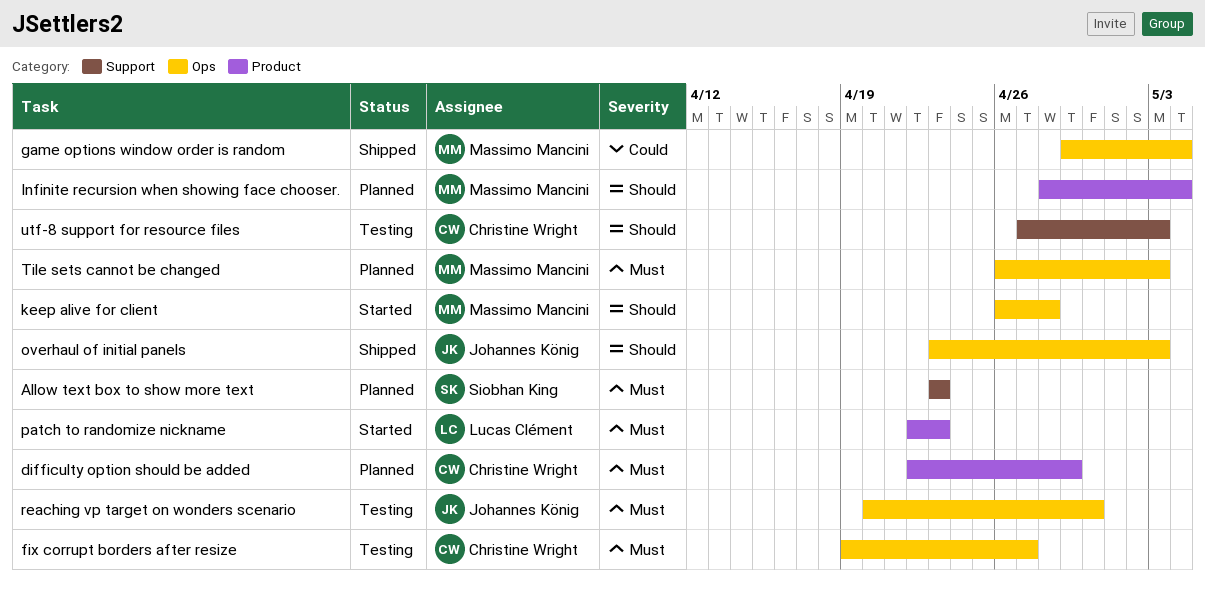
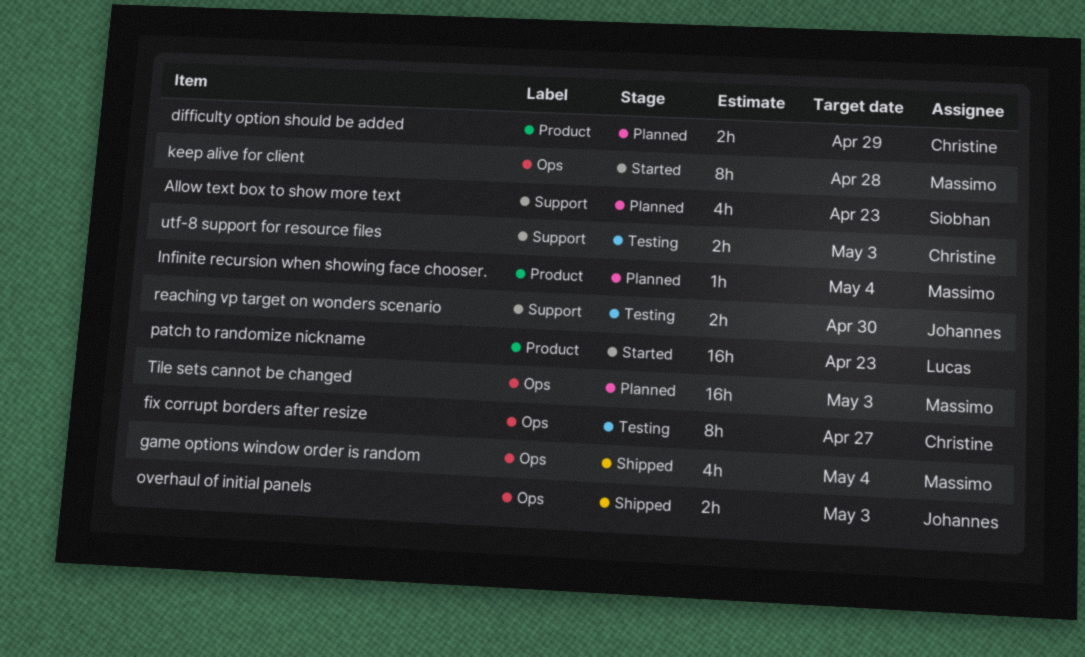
reaching vp target on wonders scenario, label: Ops -> Support

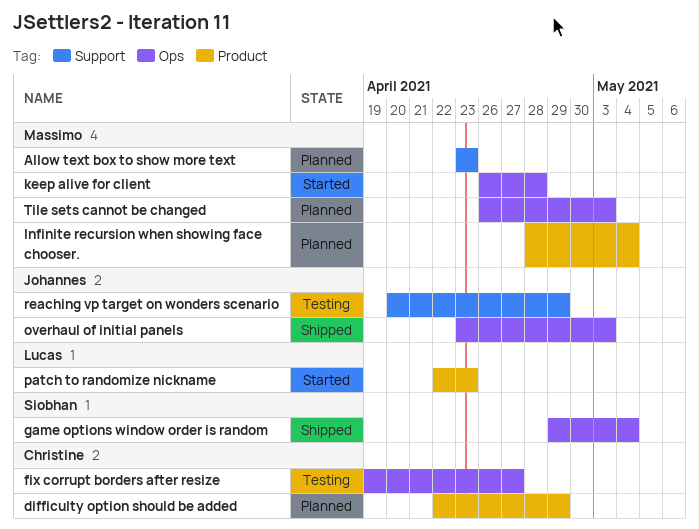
Allow text box to show more text, owner: Siobhan -> Massimo
game options window order is random, owner: Massimo -> Siobhan
reaching vp target on wonders scenario, due: Apr 30 -> Apr 29
utf-8 support for resource files: present -> none

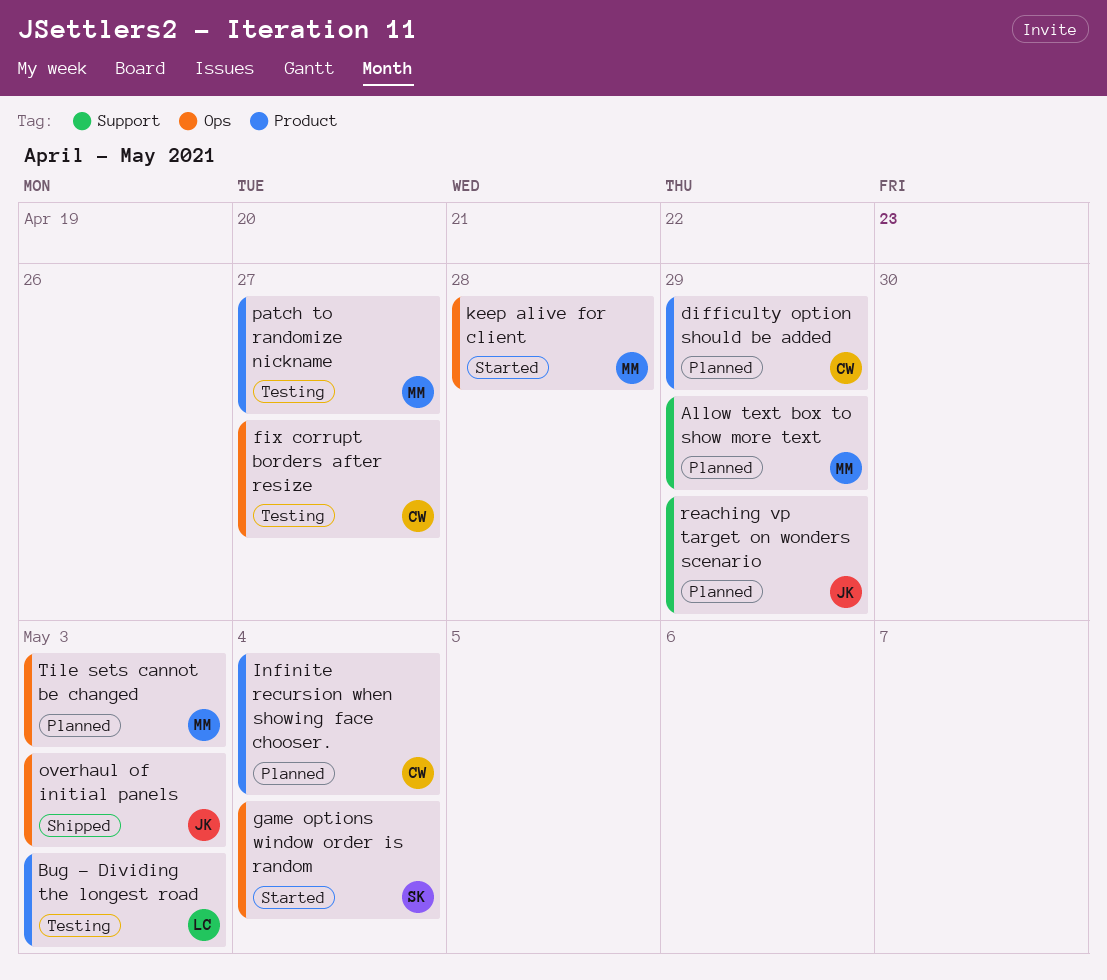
Allow text box to show more text, due: Apr 23 -> Apr 29
Bug - Dividing the longest road: none -> present
game options window order is random, status: Shipped -> Started
Infinite recursion when showing face chooser., owner: Massimo -> Christine
patch to randomize nickname, status: Started -> Testing
patch to randomize nickname, owner: Lucas -> Massimo
patch to randomize nickname, due: Apr 23 -> Apr 27
reaching vp target on wonders scenario, status: Testing -> Planned

